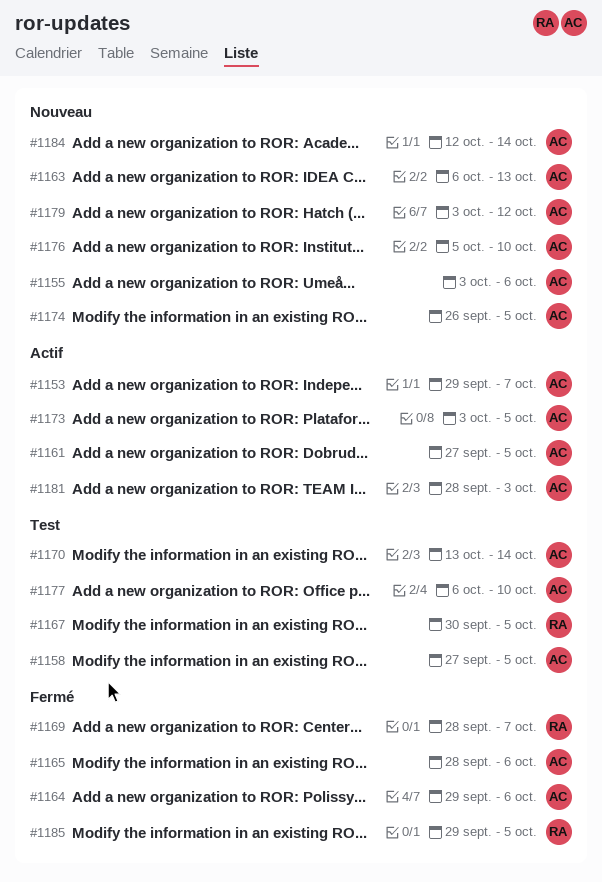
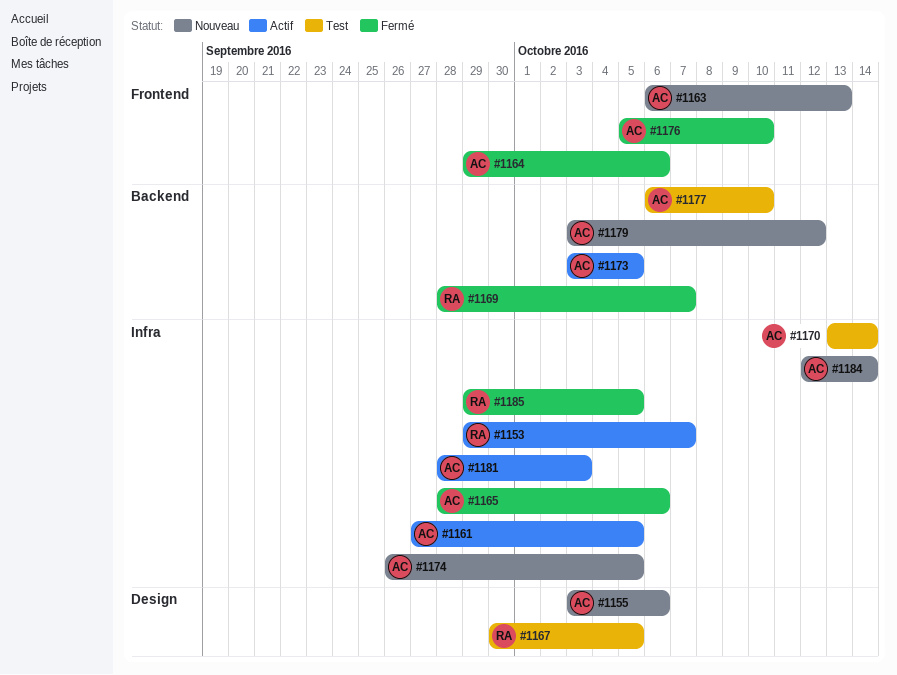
#1153, owner: AC -> RA
#1158: present -> none
#1176, status: Nouveau -> Fermé

